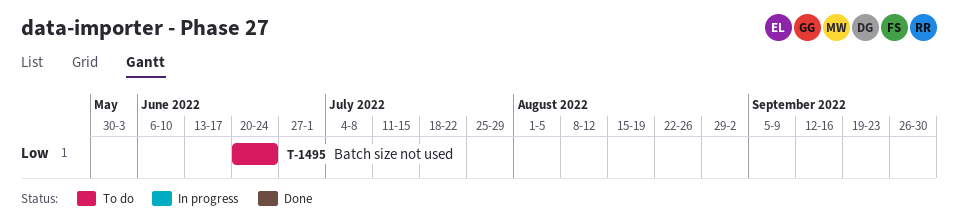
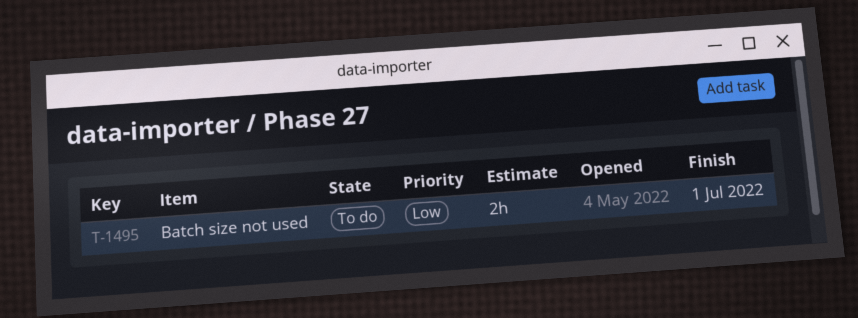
T-1495, due: Jun 24 -> Jul 1

